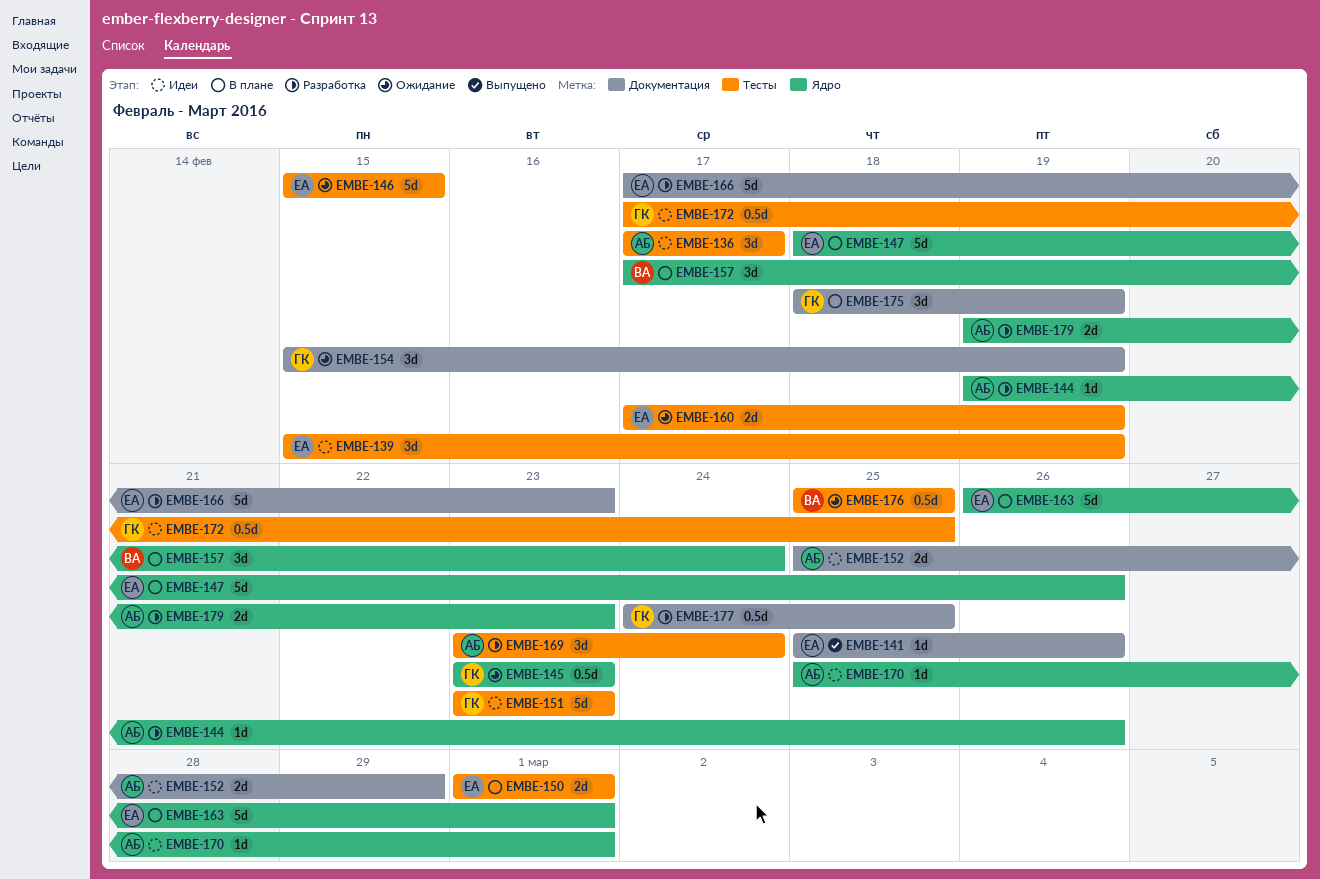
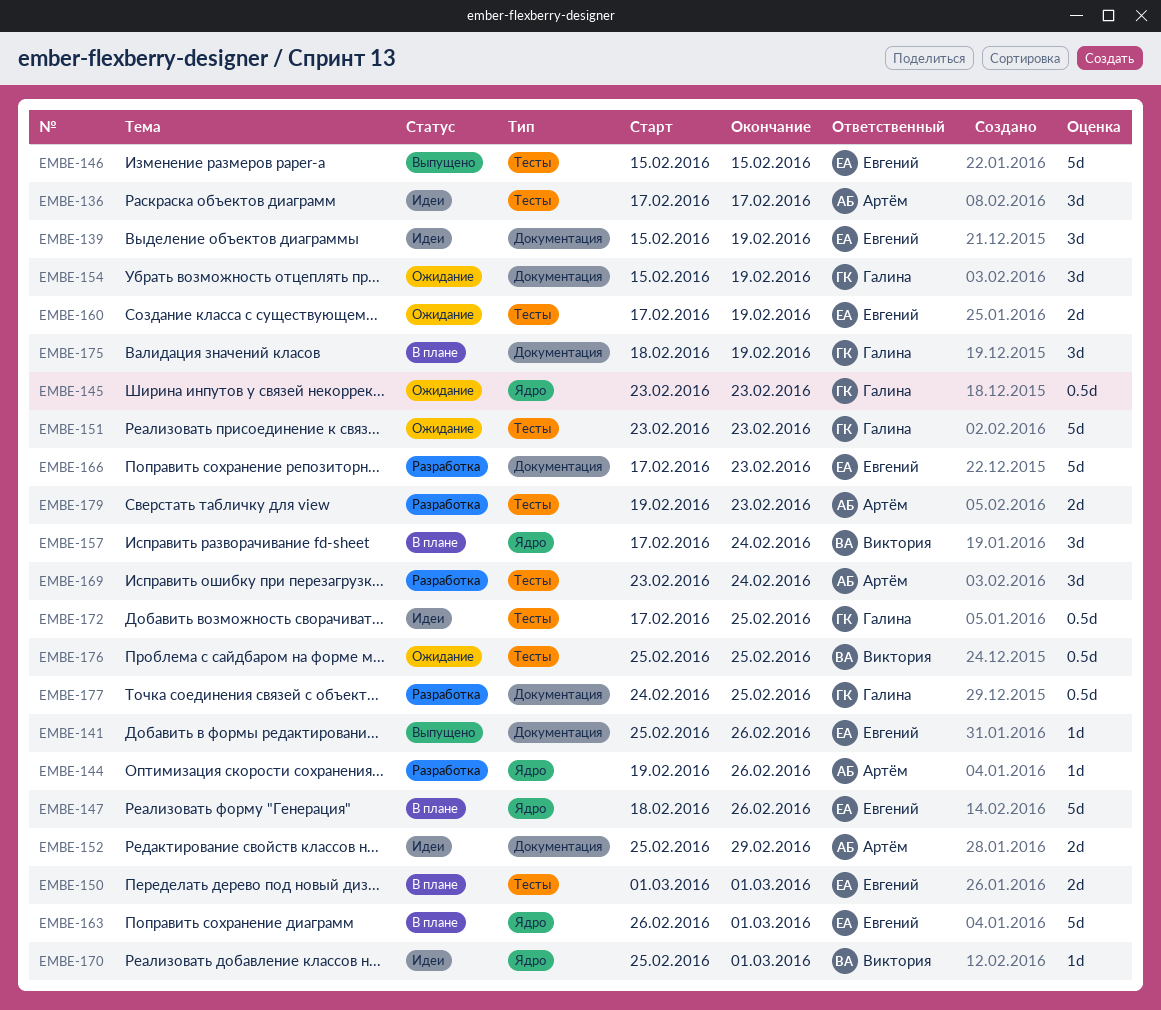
EMBE-139, label: Тесты -> Документация
EMBE-146, status: Ожидание -> Выпущено
EMBE-151, status: Идеи -> Ожидание
EMBE-170, owner: Артём -> Виктория
EMBE-179, label: Ядро -> Тесты

